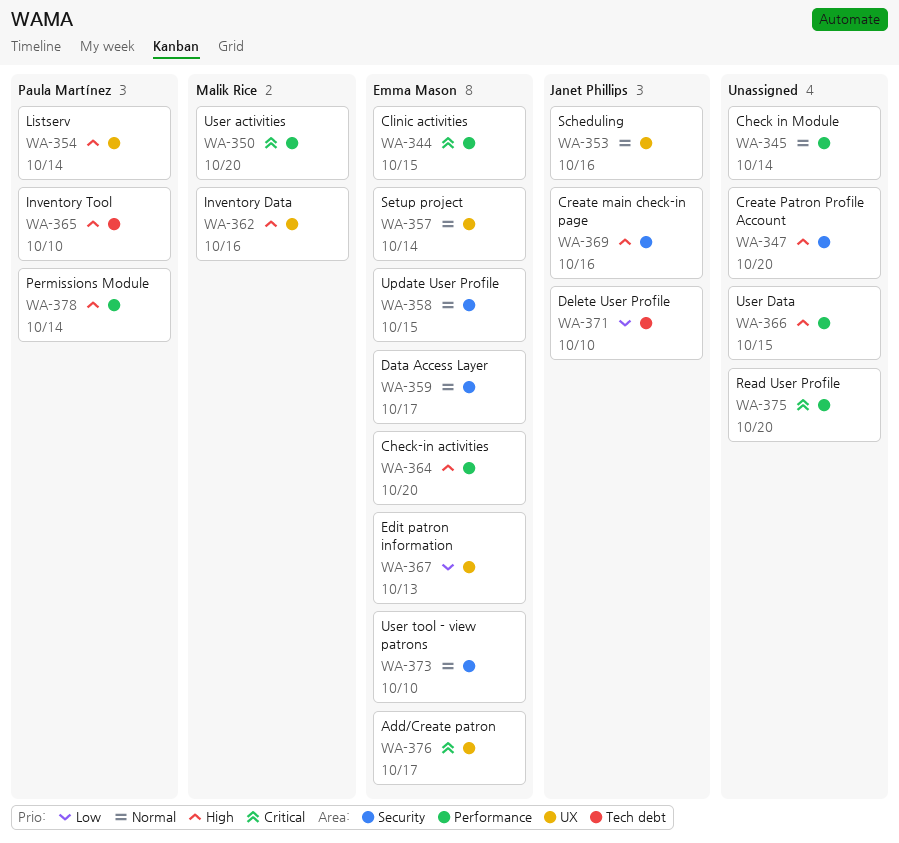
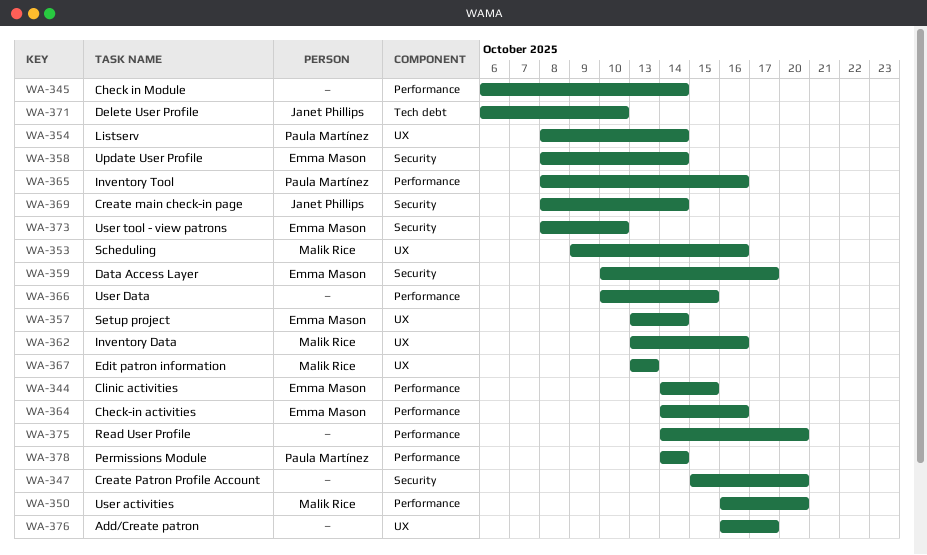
WA-353, owner: Janet Phillips -> Malik Rice
WA-358, due: Oct 15 -> Oct 14
WA-364, due: Oct 20 -> Oct 16
WA-365, label: Tech debt -> Performance
WA-365, due: Oct 10 -> Oct 16
WA-367, owner: Emma Mason -> Malik Rice
WA-369, due: Oct 16 -> Oct 14
WA-376, owner: Emma Mason -> none

